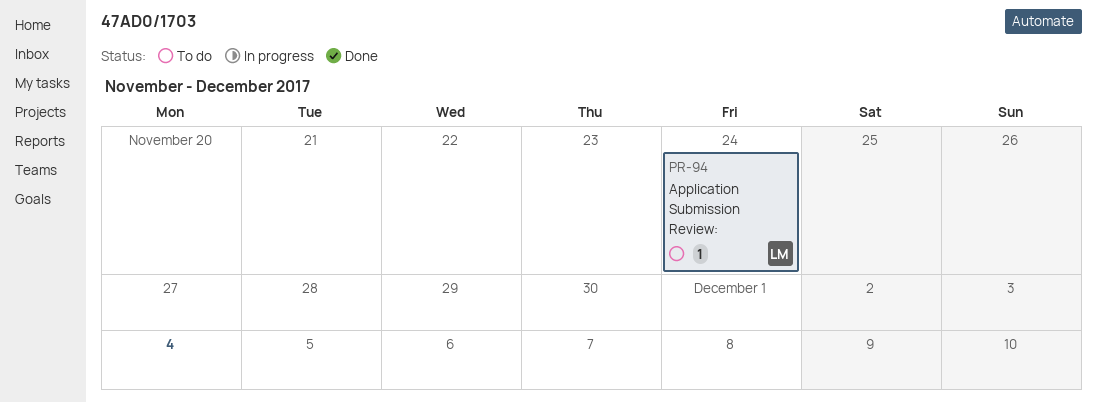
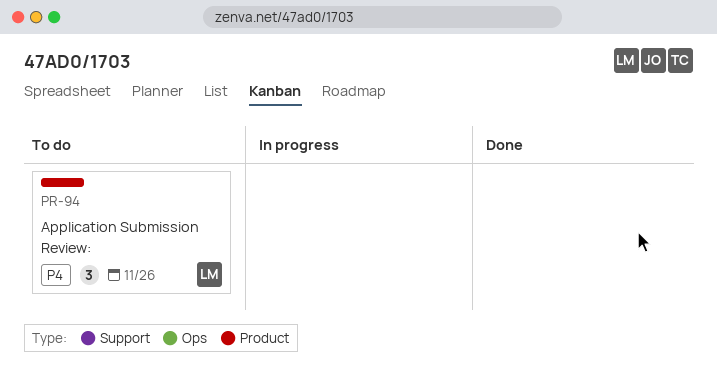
PR-94, estimate: 1 -> 3
PR-94, due: Nov 24 -> Nov 26

